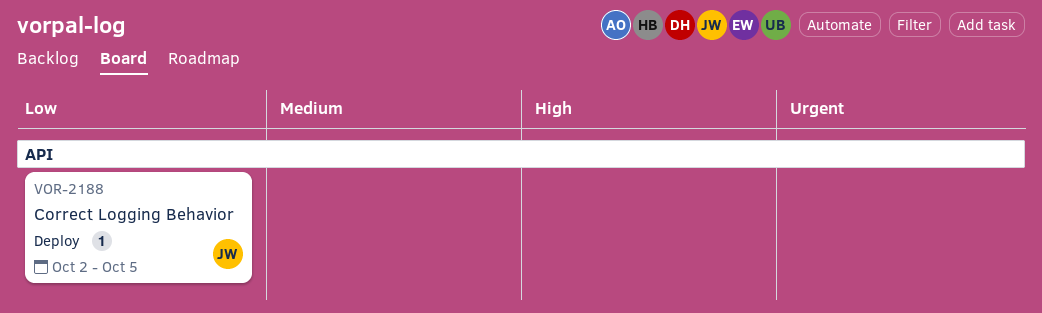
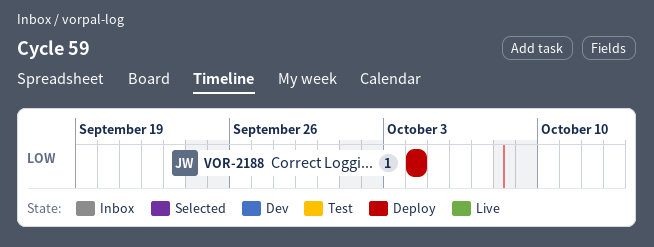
VOR-2188, start: Oct 2 -> Oct 4
VOR-2188, due: Oct 5 -> Oct 4

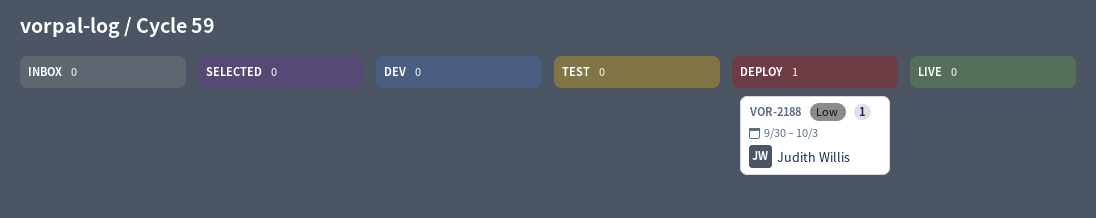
VOR-2188, start: Oct 4 -> Sep 30
VOR-2188, due: Oct 4 -> Oct 3

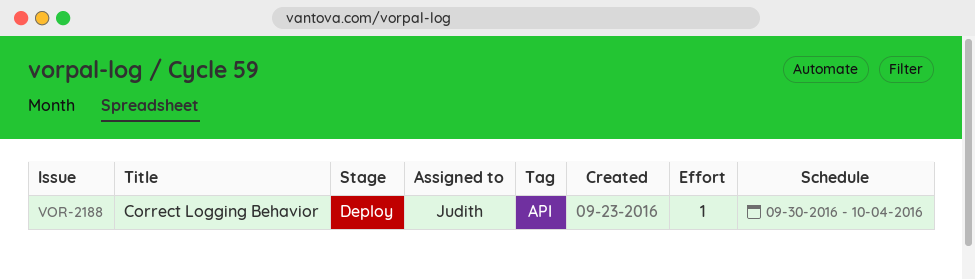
VOR-2188, due: Oct 3 -> Oct 4

